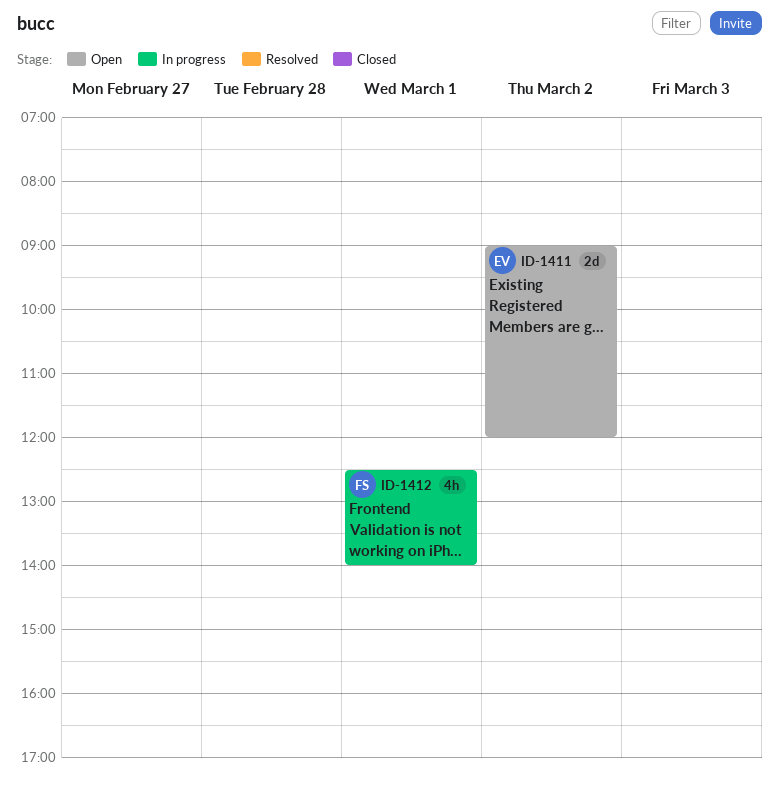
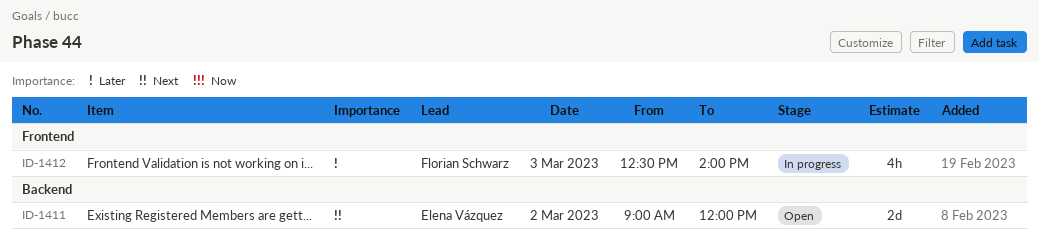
ID-1412, day: Mar 1 -> Mar 3

